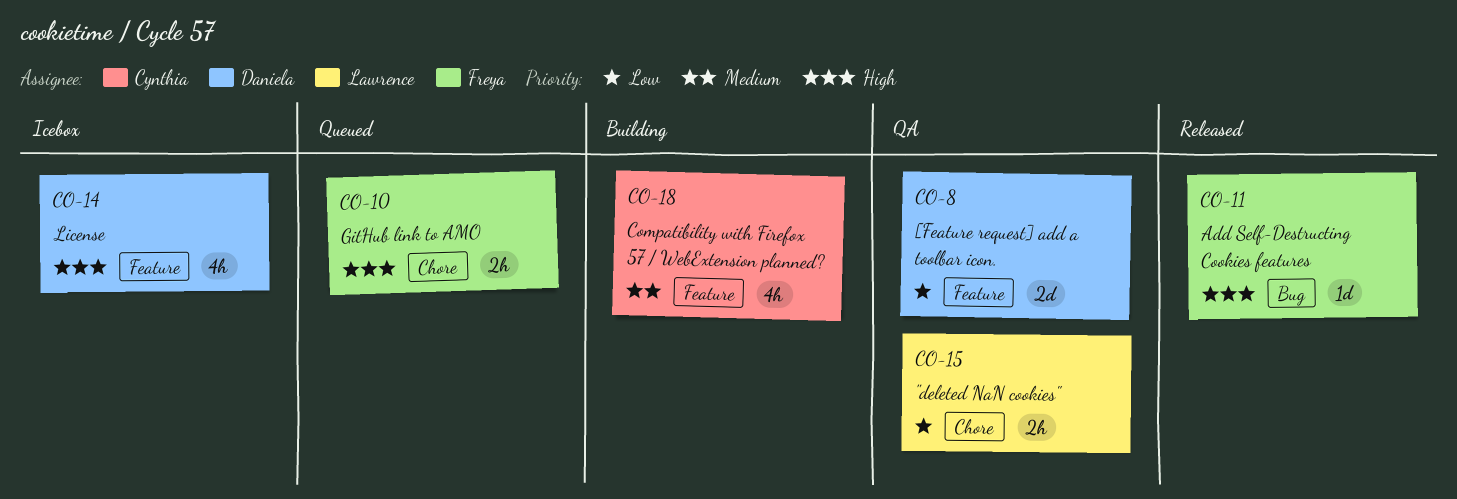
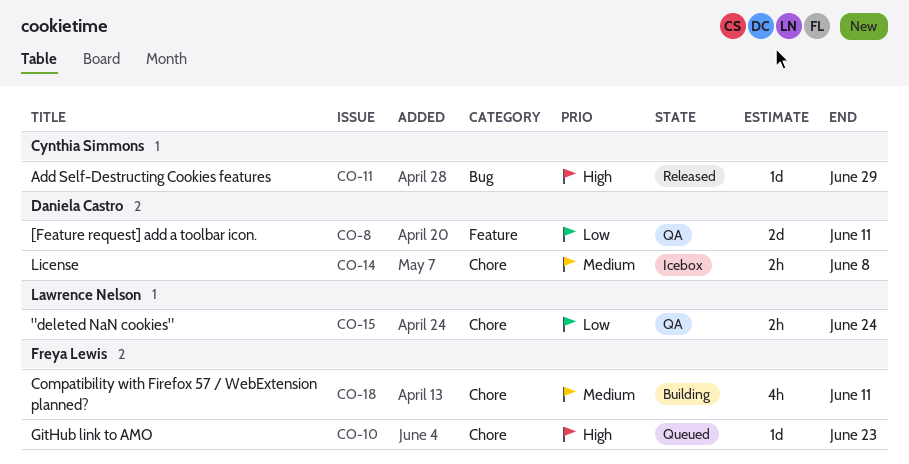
CO-10, estimate: 2h -> 1d
CO-11, owner: Freya Lewis -> Cynthia Simmons
CO-14, priority: High -> Medium
CO-14, label: Feature -> Chore
CO-14, estimate: 4h -> 2h
CO-18, owner: Cynthia Simmons -> Freya Lewis
CO-18, label: Feature -> Chore

